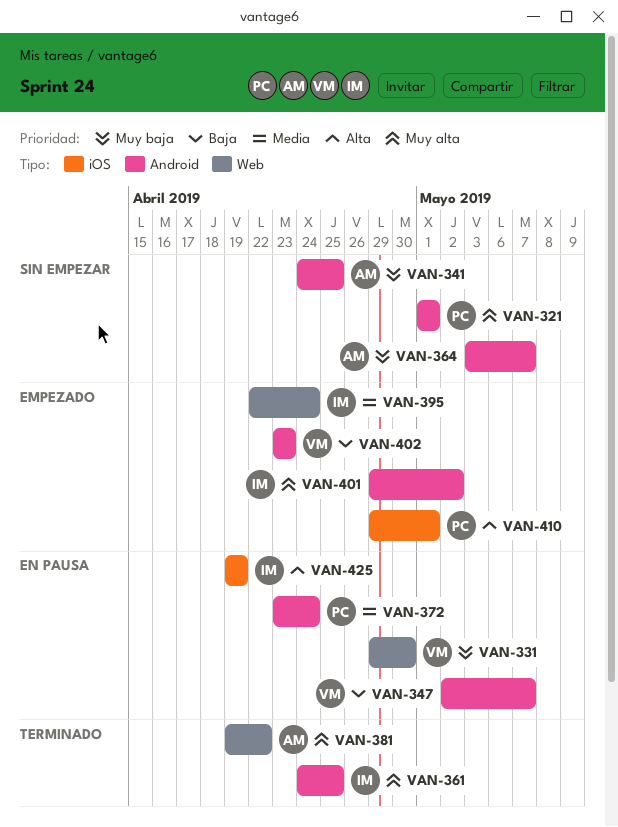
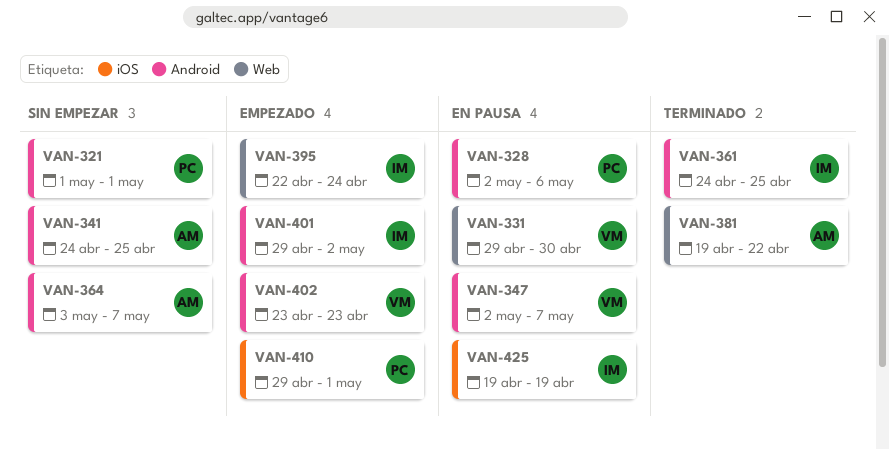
VAN-328: none -> present
VAN-372: present -> none

